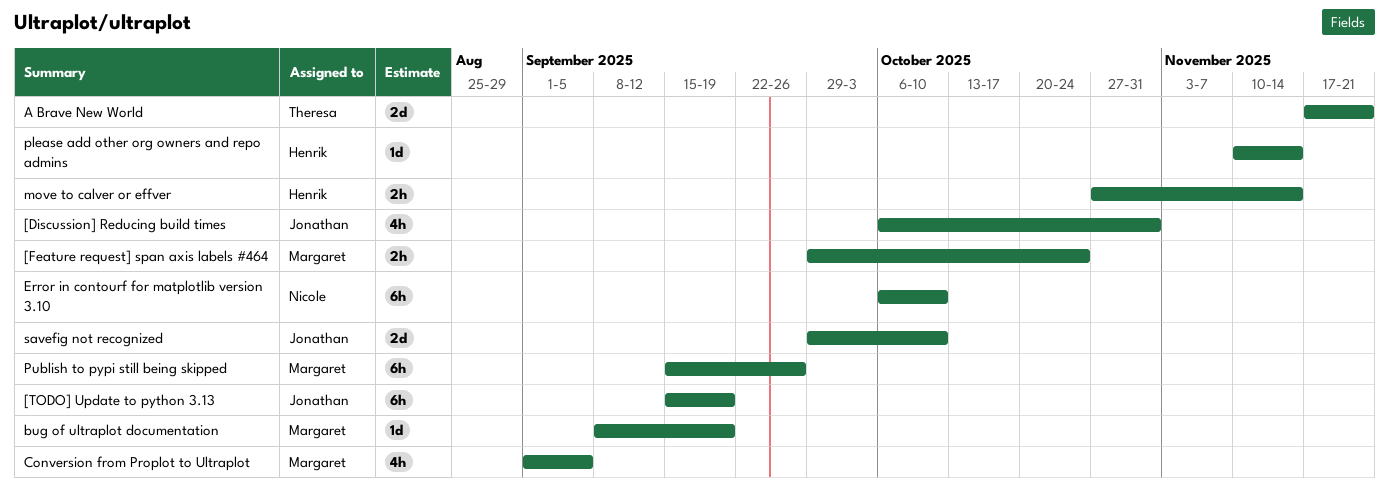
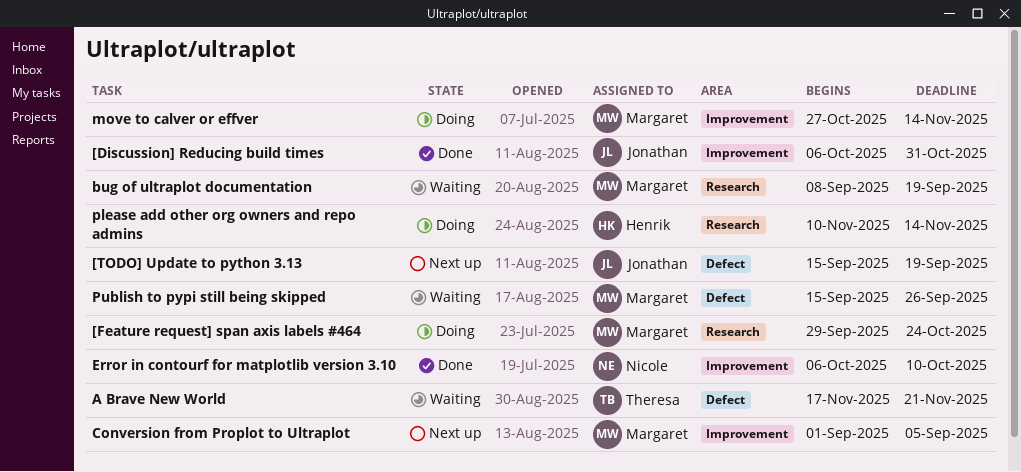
move to calver or effver, owner: Henrik -> Margaret
savefig not recognized: present -> none

